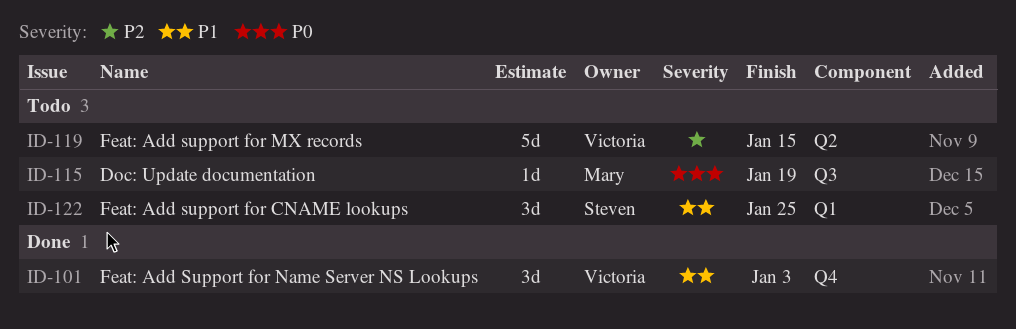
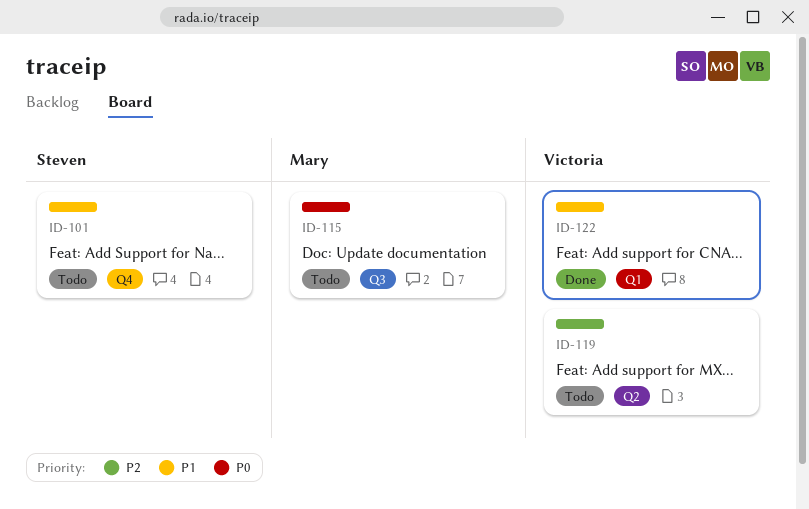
ID-101, status: Done -> Todo
ID-101, owner: Victoria -> Steven
ID-122, status: Todo -> Done
ID-122, owner: Steven -> Victoria

